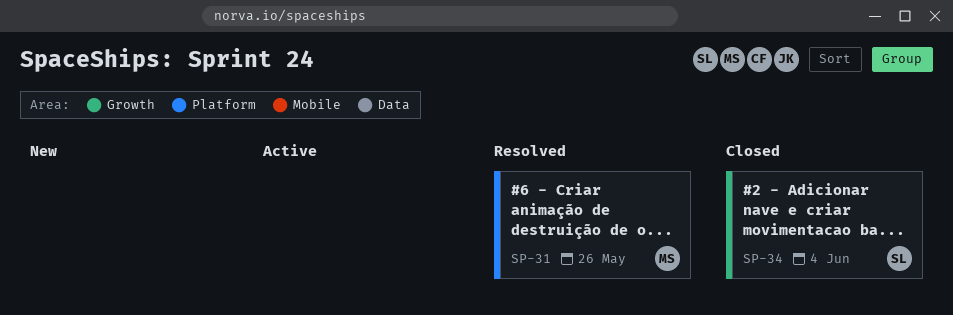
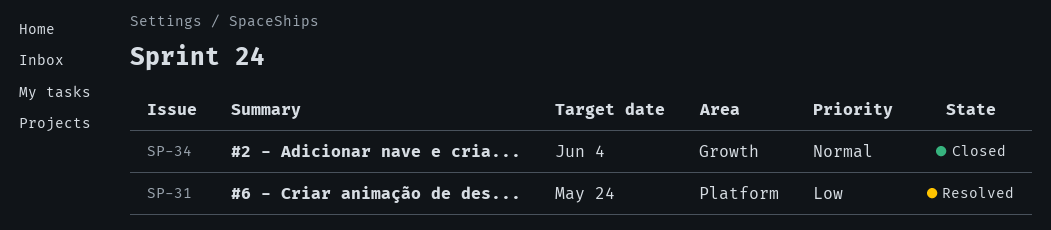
SP-31, due: May 26 -> May 24

